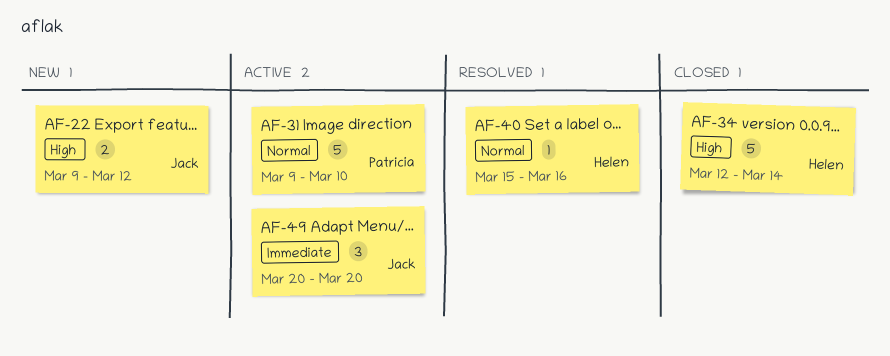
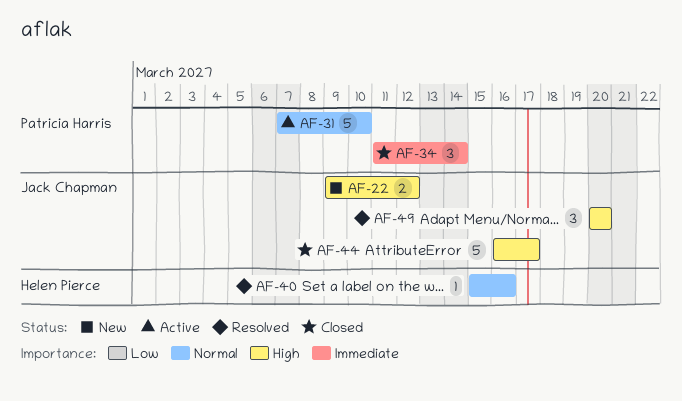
AF-31, start: Mar 9 -> Mar 7
AF-34, owner: Helen Pierce -> Patricia Harris
AF-34, priority: High -> Immediate
AF-34, estimate: 5 -> 3
AF-34, start: Mar 12 -> Mar 11
AF-44: none -> present
AF-49, status: Active -> Resolved
AF-49, priority: Immediate -> High

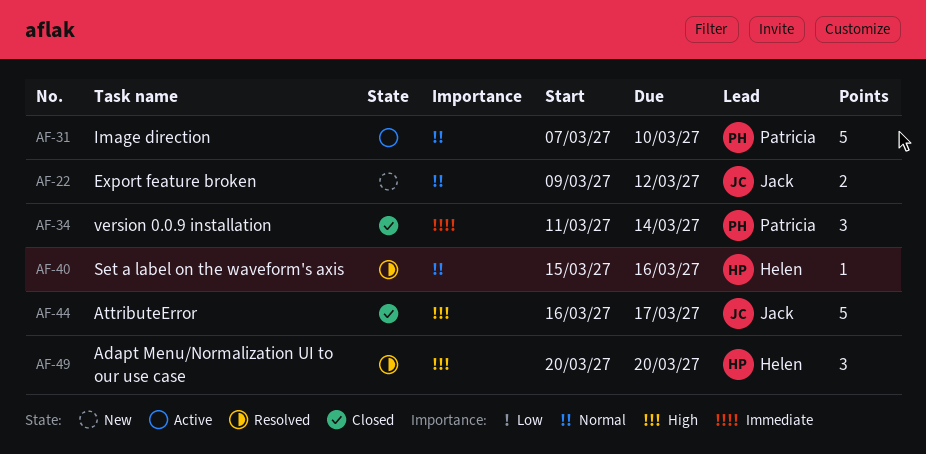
AF-22, priority: High -> Normal
AF-49, owner: Jack Chapman -> Helen Pierce

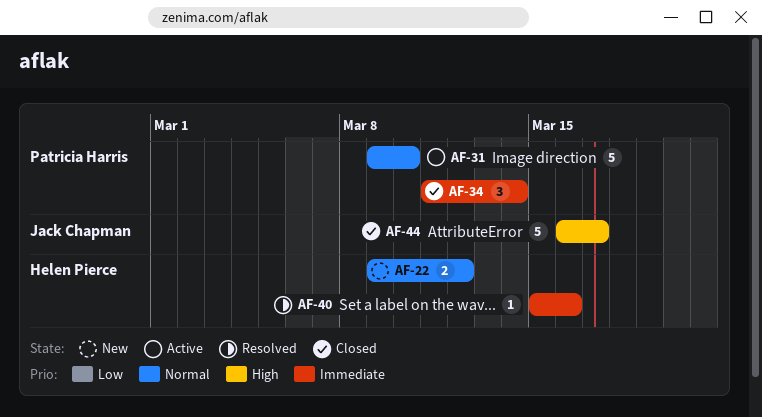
AF-22, owner: Jack Chapman -> Helen Pierce
AF-31, start: Mar 7 -> Mar 9
AF-40, priority: Normal -> Immediate
AF-49: present -> none

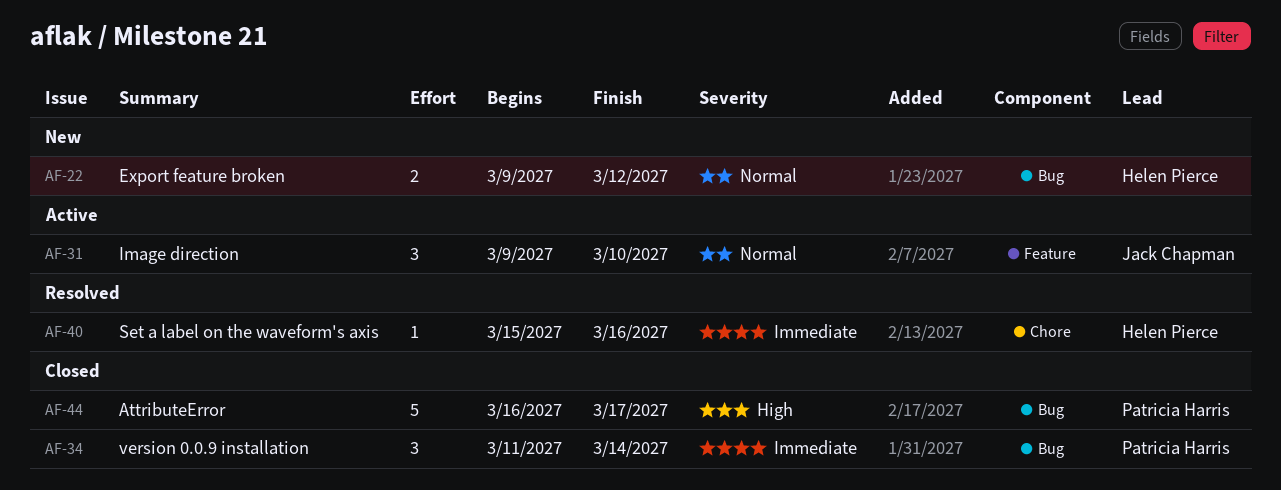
AF-31, owner: Patricia Harris -> Jack Chapman
AF-31, estimate: 5 -> 3
AF-44, owner: Jack Chapman -> Patricia Harris

